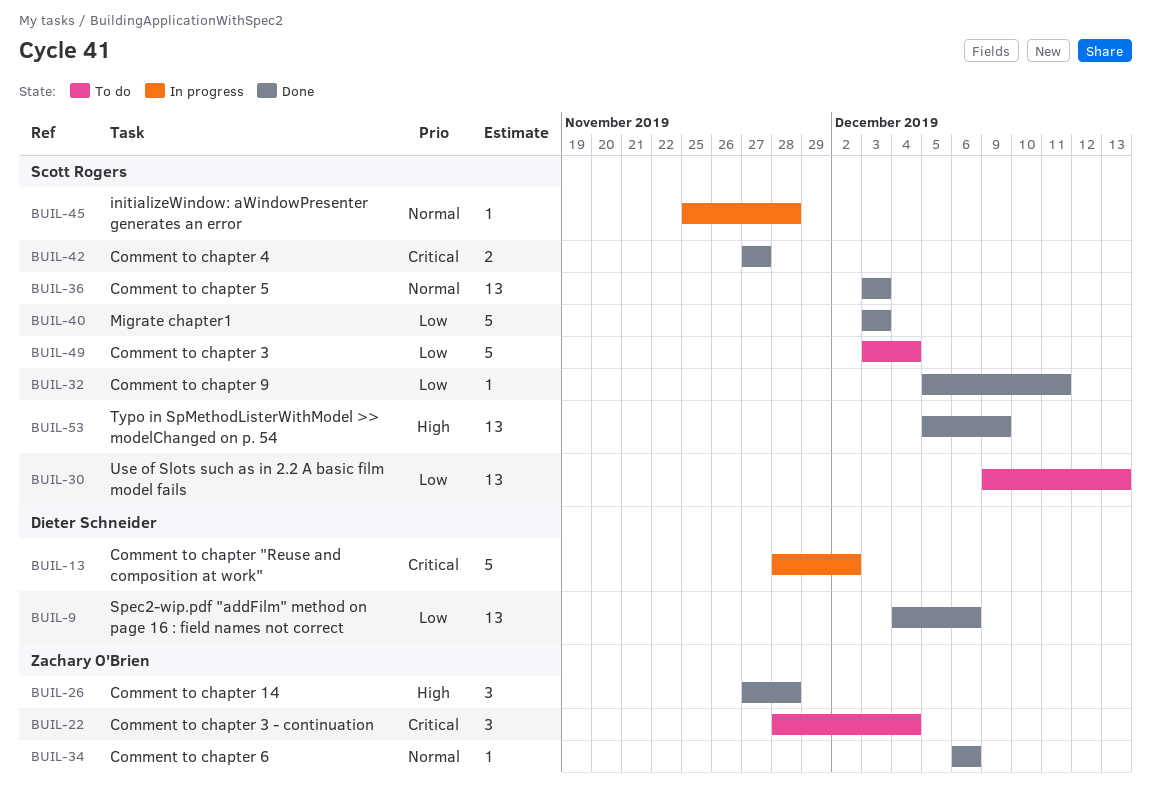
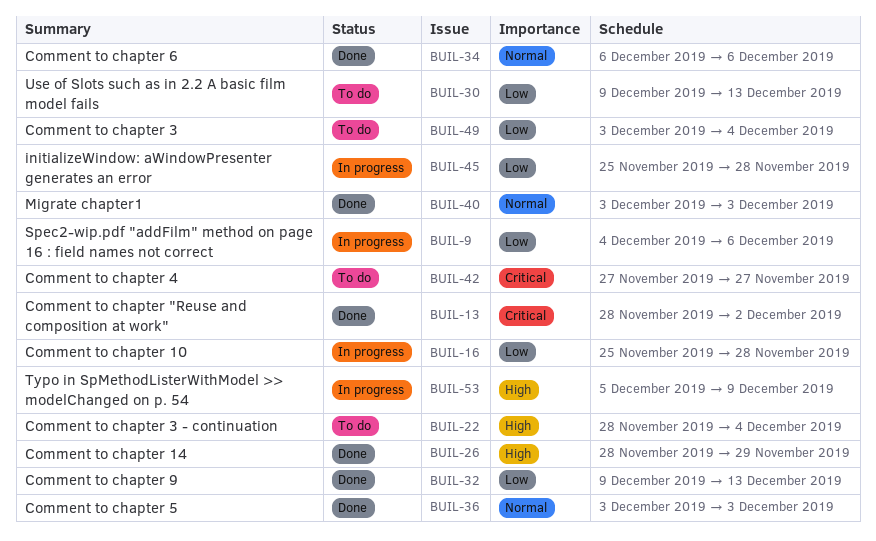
BUIL-9, status: Done -> In progress
BUIL-13, status: In progress -> Done
BUIL-16: none -> present
BUIL-22, priority: Critical -> High
BUIL-26, start: Nov 27 -> Nov 28
BUIL-26, due: Nov 28 -> Nov 29
BUIL-32, start: Dec 5 -> Dec 9
BUIL-32, due: Dec 11 -> Dec 13
BUIL-40, priority: Low -> Normal
BUIL-42, status: Done -> To do
BUIL-45, priority: Normal -> Low
BUIL-53, status: Done -> In progress

